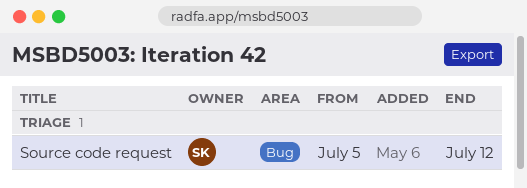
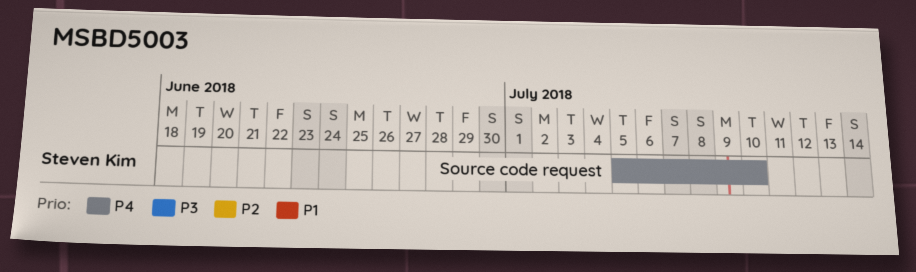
Source code request, due: Jul 12 -> Jul 10

